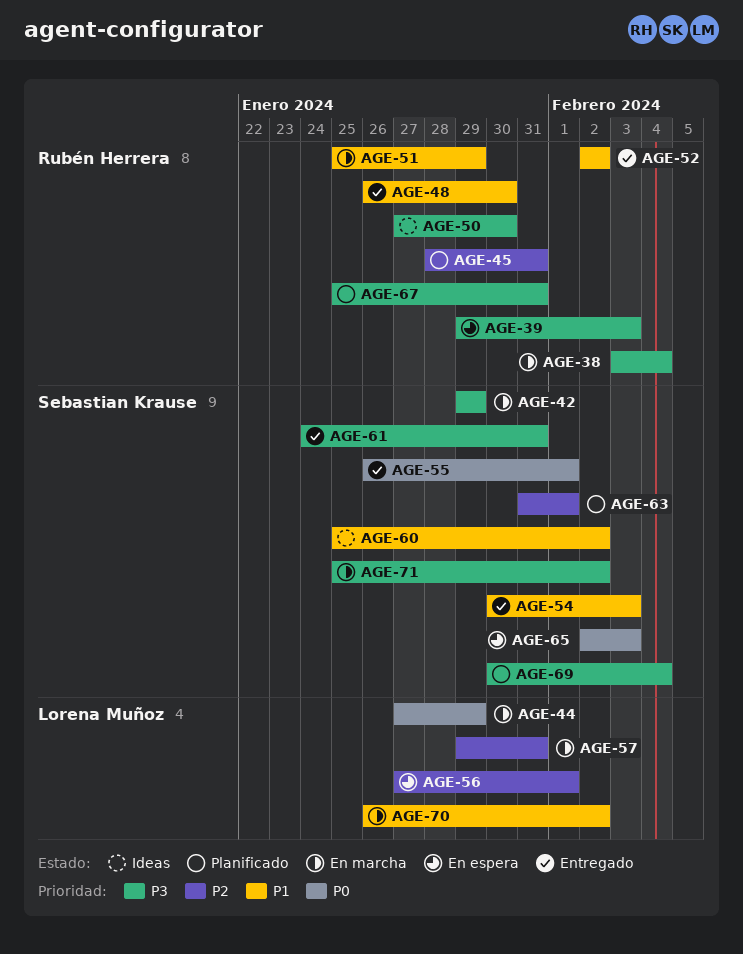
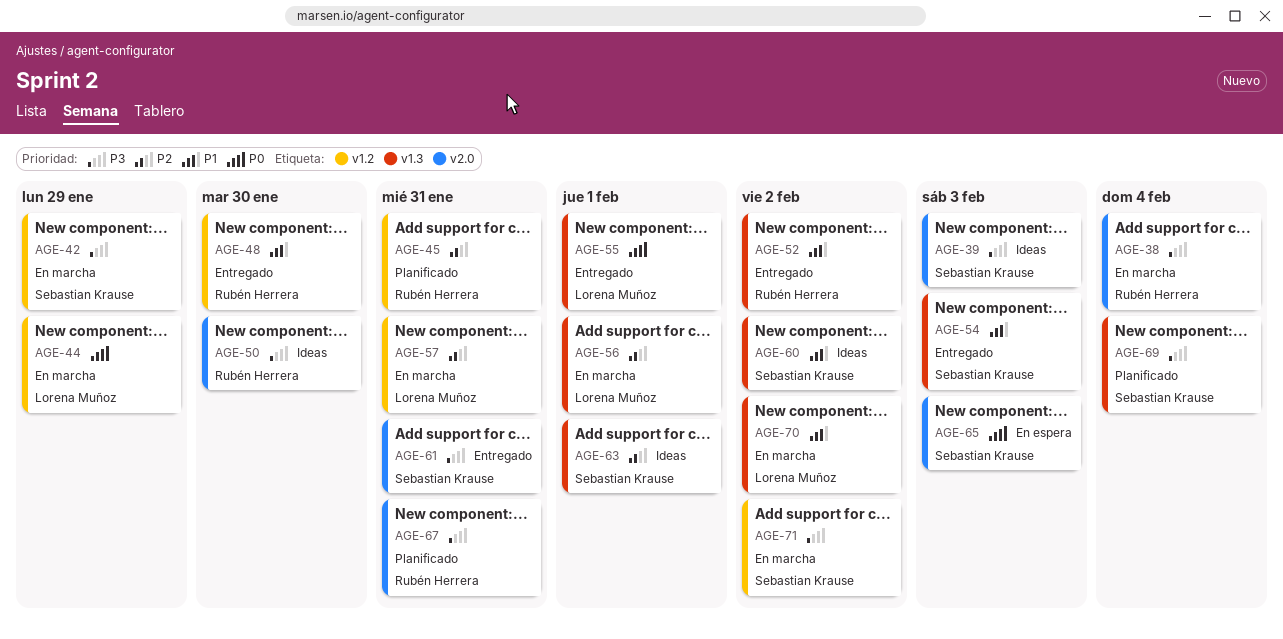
AGE-39, status: En espera -> Ideas
AGE-39, owner: Rubén Herrera -> Sebastian Krause
AGE-51: present -> none
AGE-55, owner: Sebastian Krause -> Lorena Muñoz
AGE-56, status: En espera -> En marcha
AGE-63, status: Planificado -> Ideas

